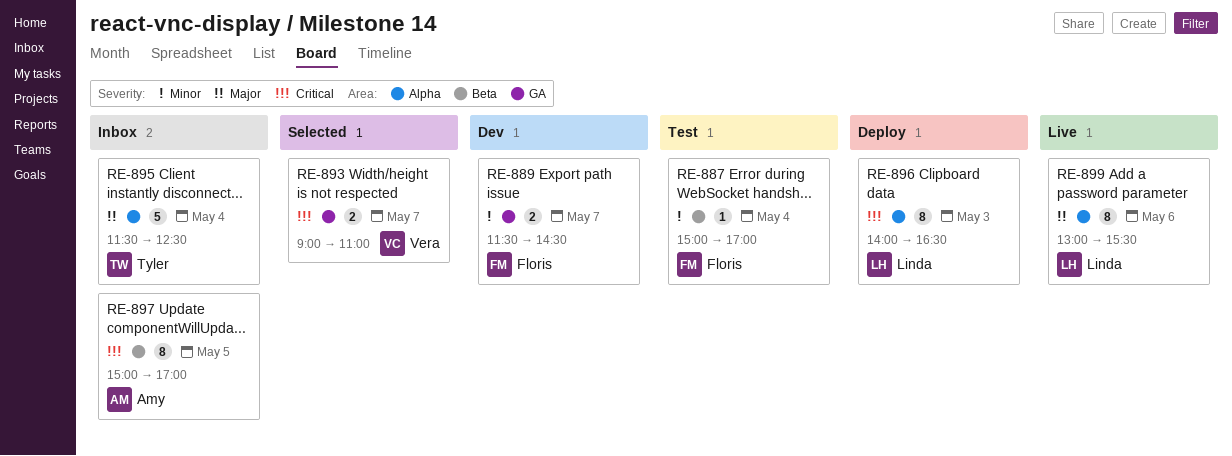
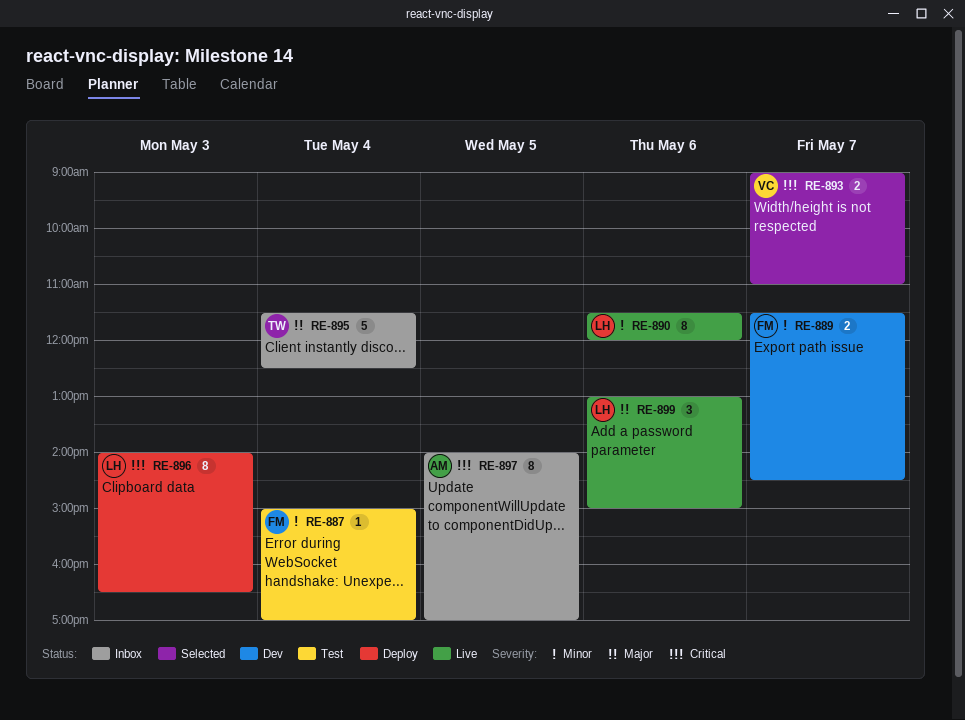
RE-890: none -> present
RE-897, begins: 15:00 -> 14:00
RE-899, estimate: 8 -> 3
RE-899, ends: 15:30 -> 15:00

